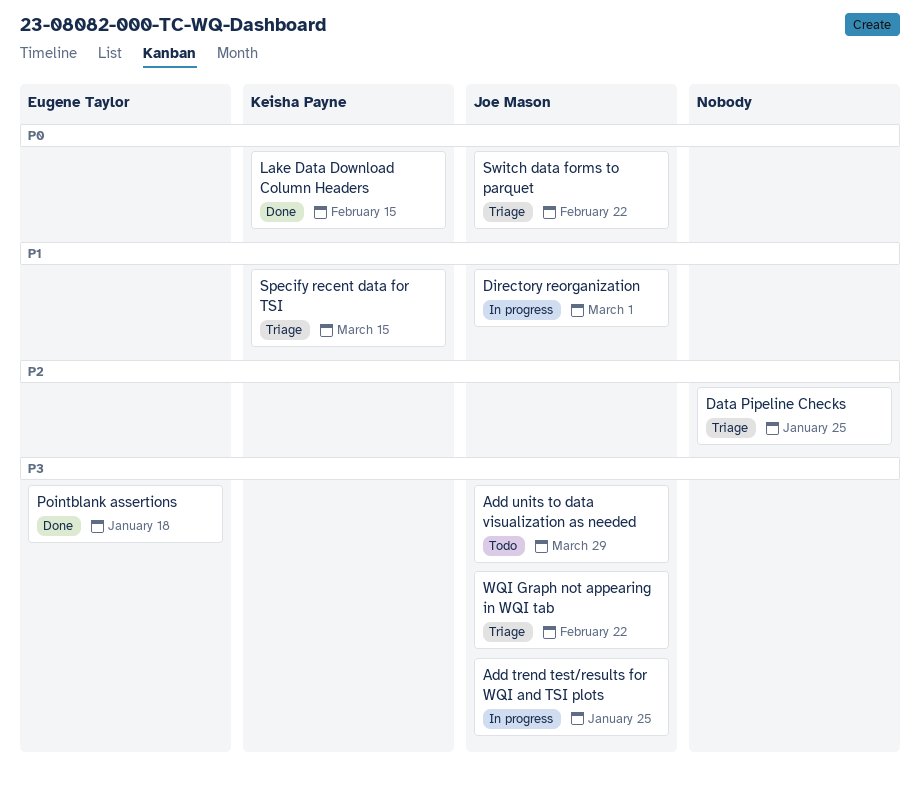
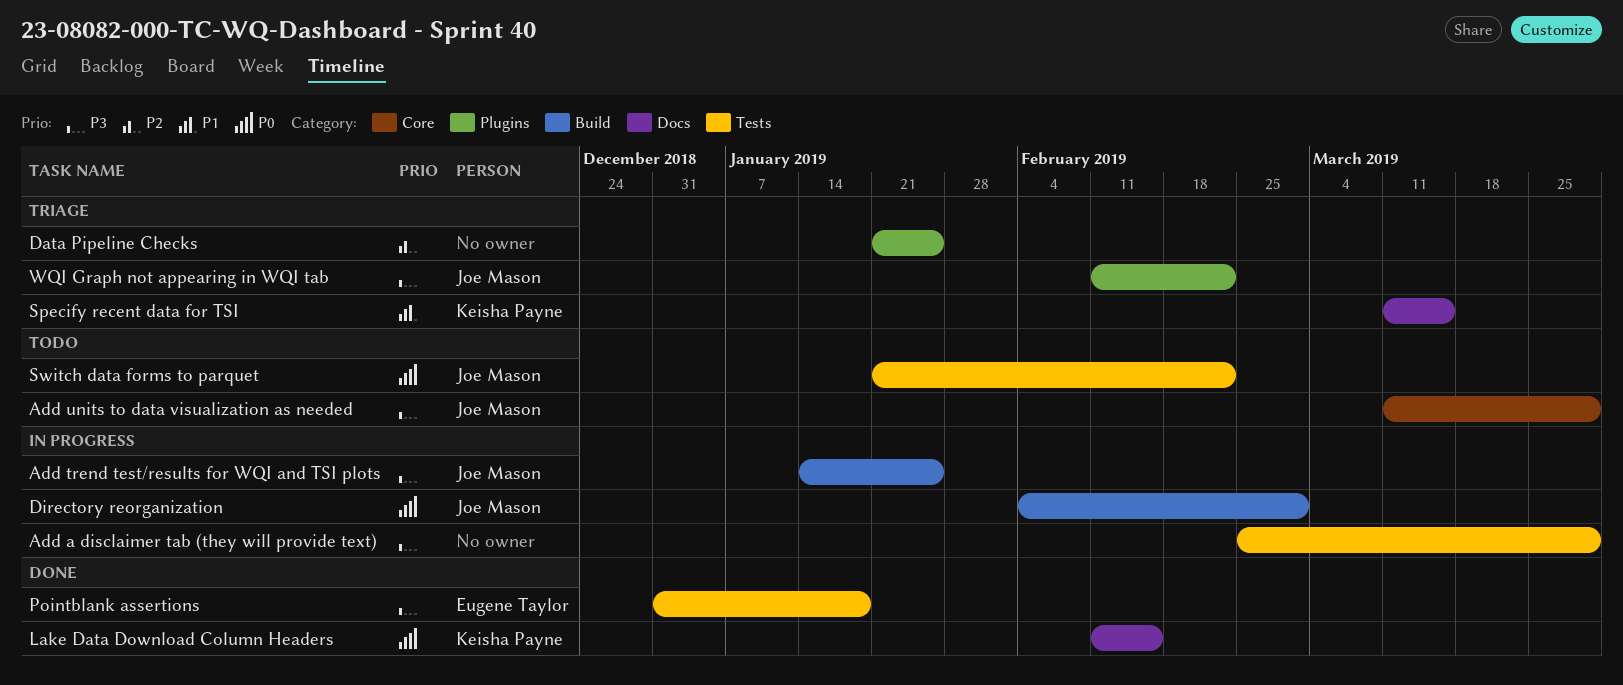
Add a disclaimer tab (they will provide text): none -> present
Directory reorganization, priority: P1 -> P0
Switch data forms to parquet, status: Triage -> Todo

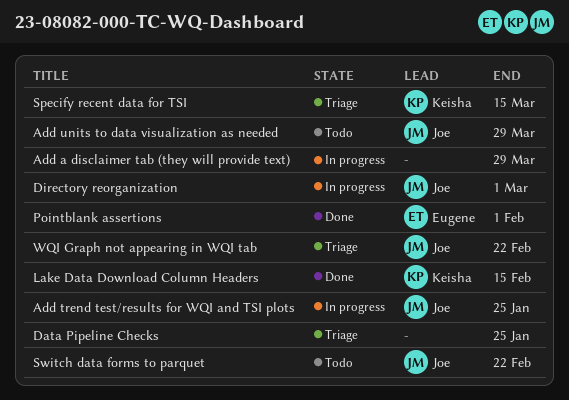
Pointblank assertions, due: Jan 18 -> Feb 1

